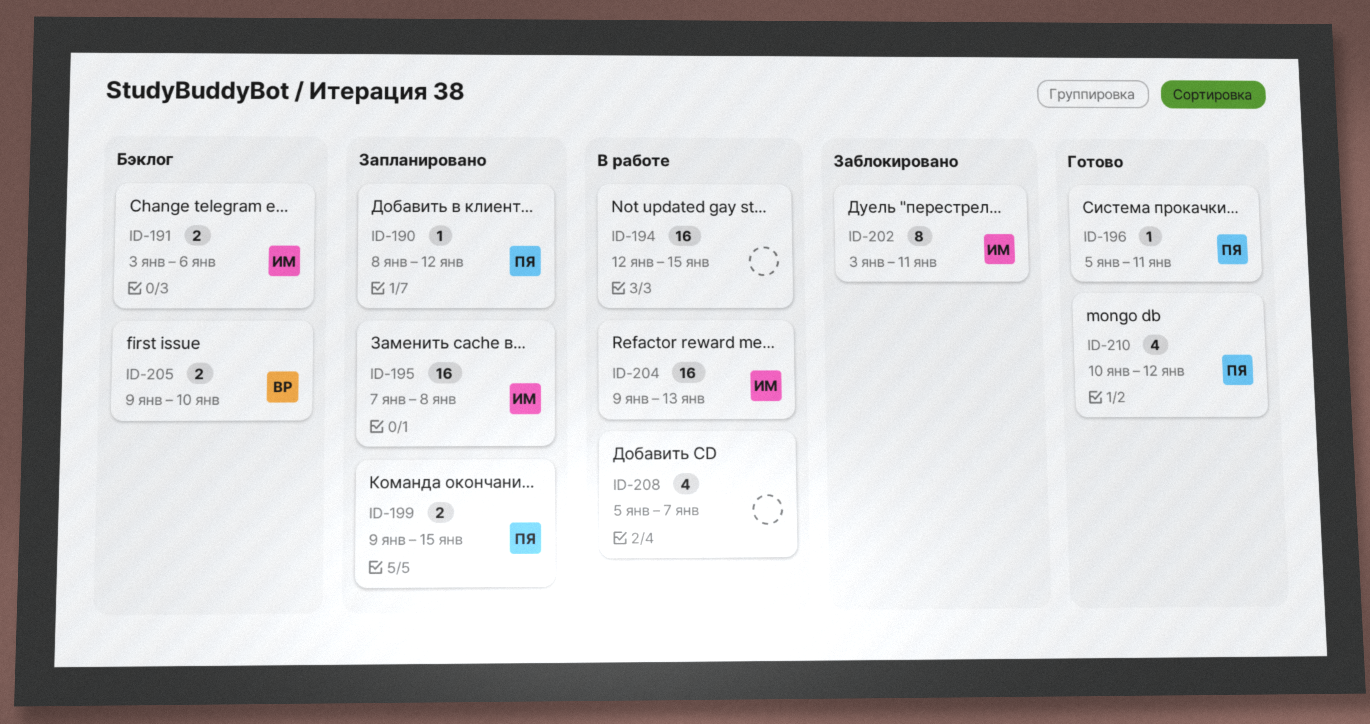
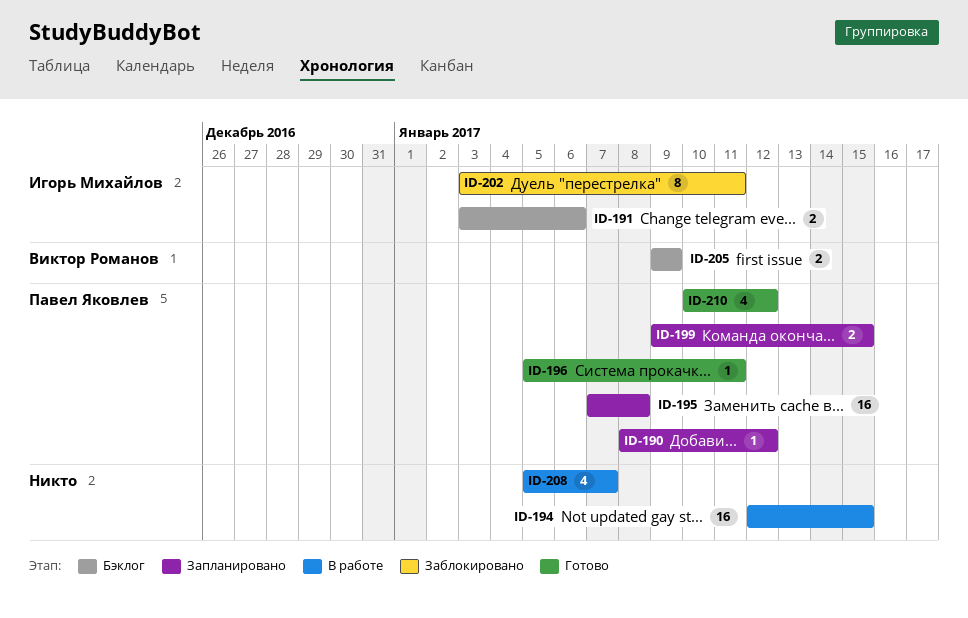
ID-195, owner: Игорь Михайлов -> Павел Яковлев
ID-204: present -> none
ID-205, due: Jan 10 -> Jan 9

